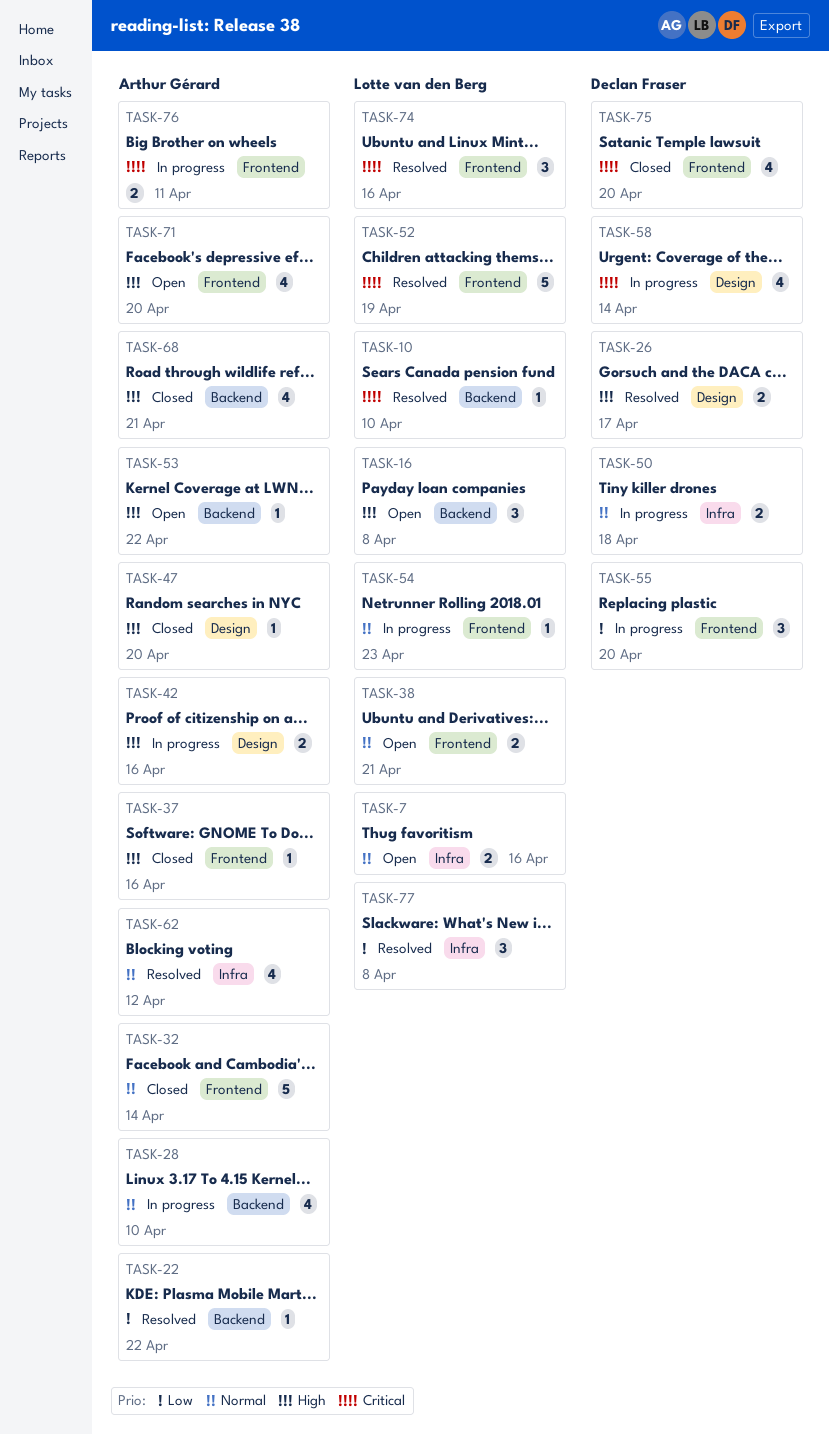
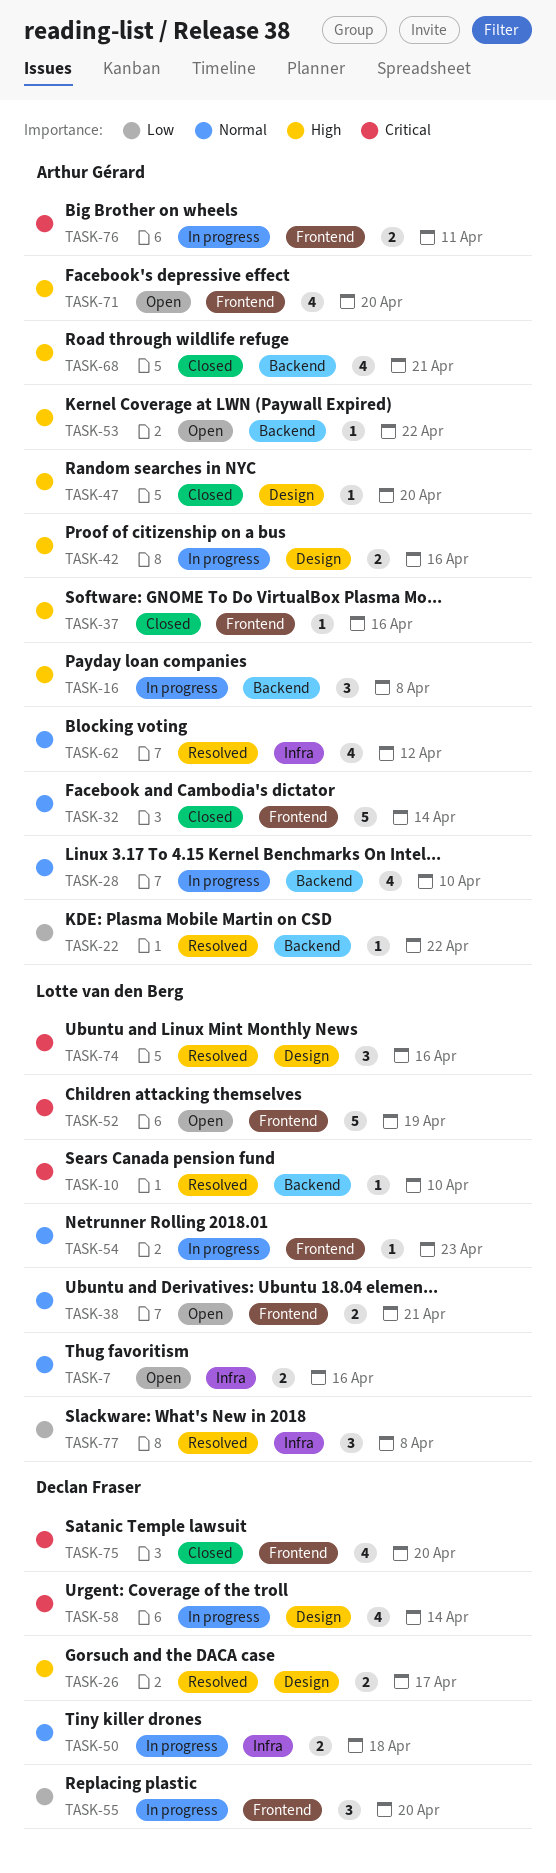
TASK-16, status: Open -> In progress
TASK-16, owner: Lotte van den Berg -> Arthur Gérard
TASK-52, status: Resolved -> Open
TASK-74, label: Frontend -> Design

